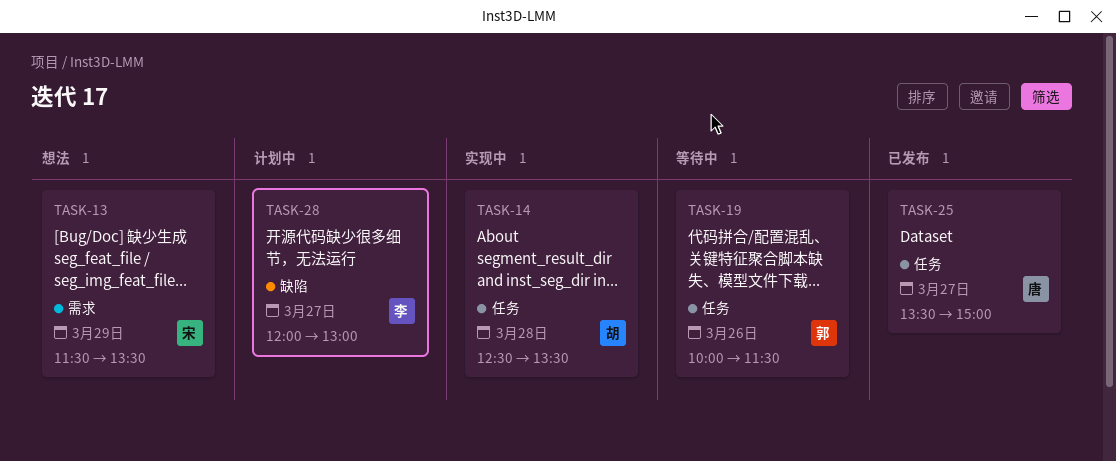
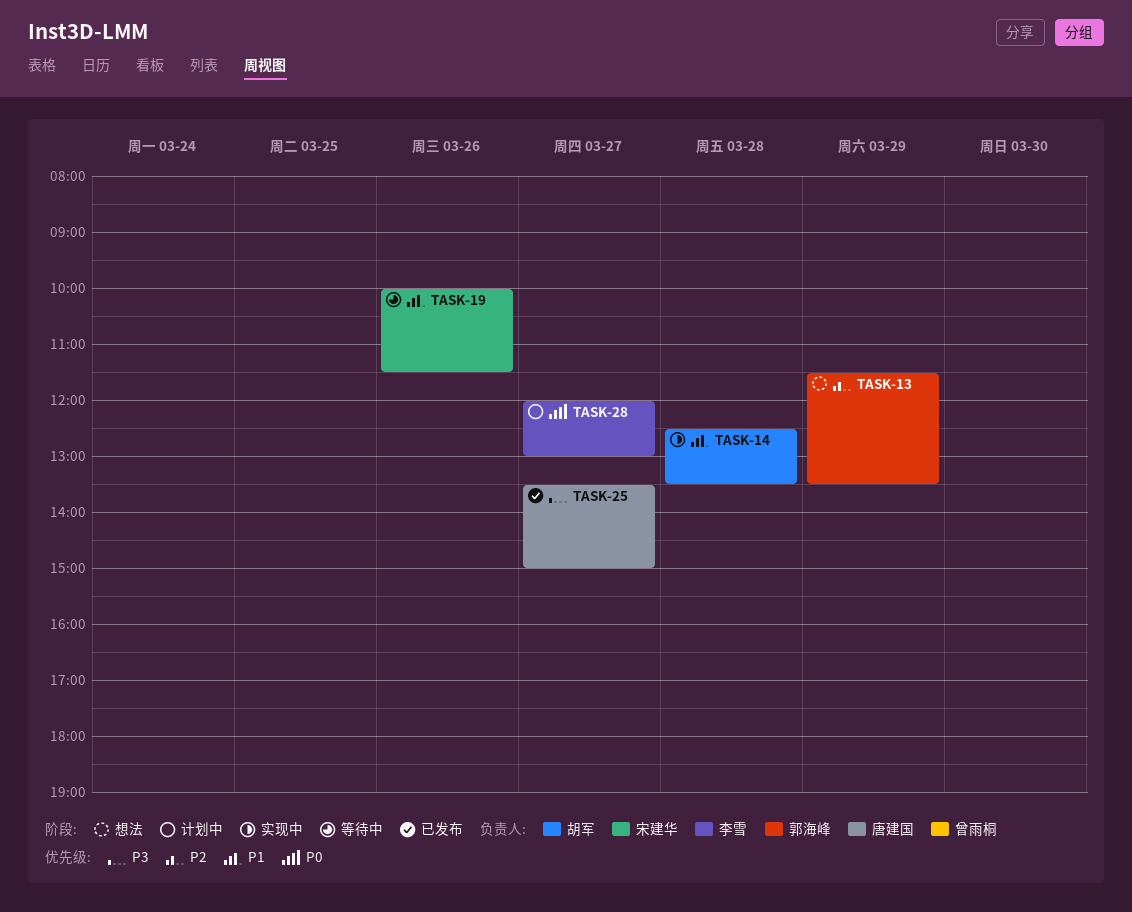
TASK-13, owner: 宋建华 -> 郭海峰
TASK-19, owner: 郭海峰 -> 宋建华

